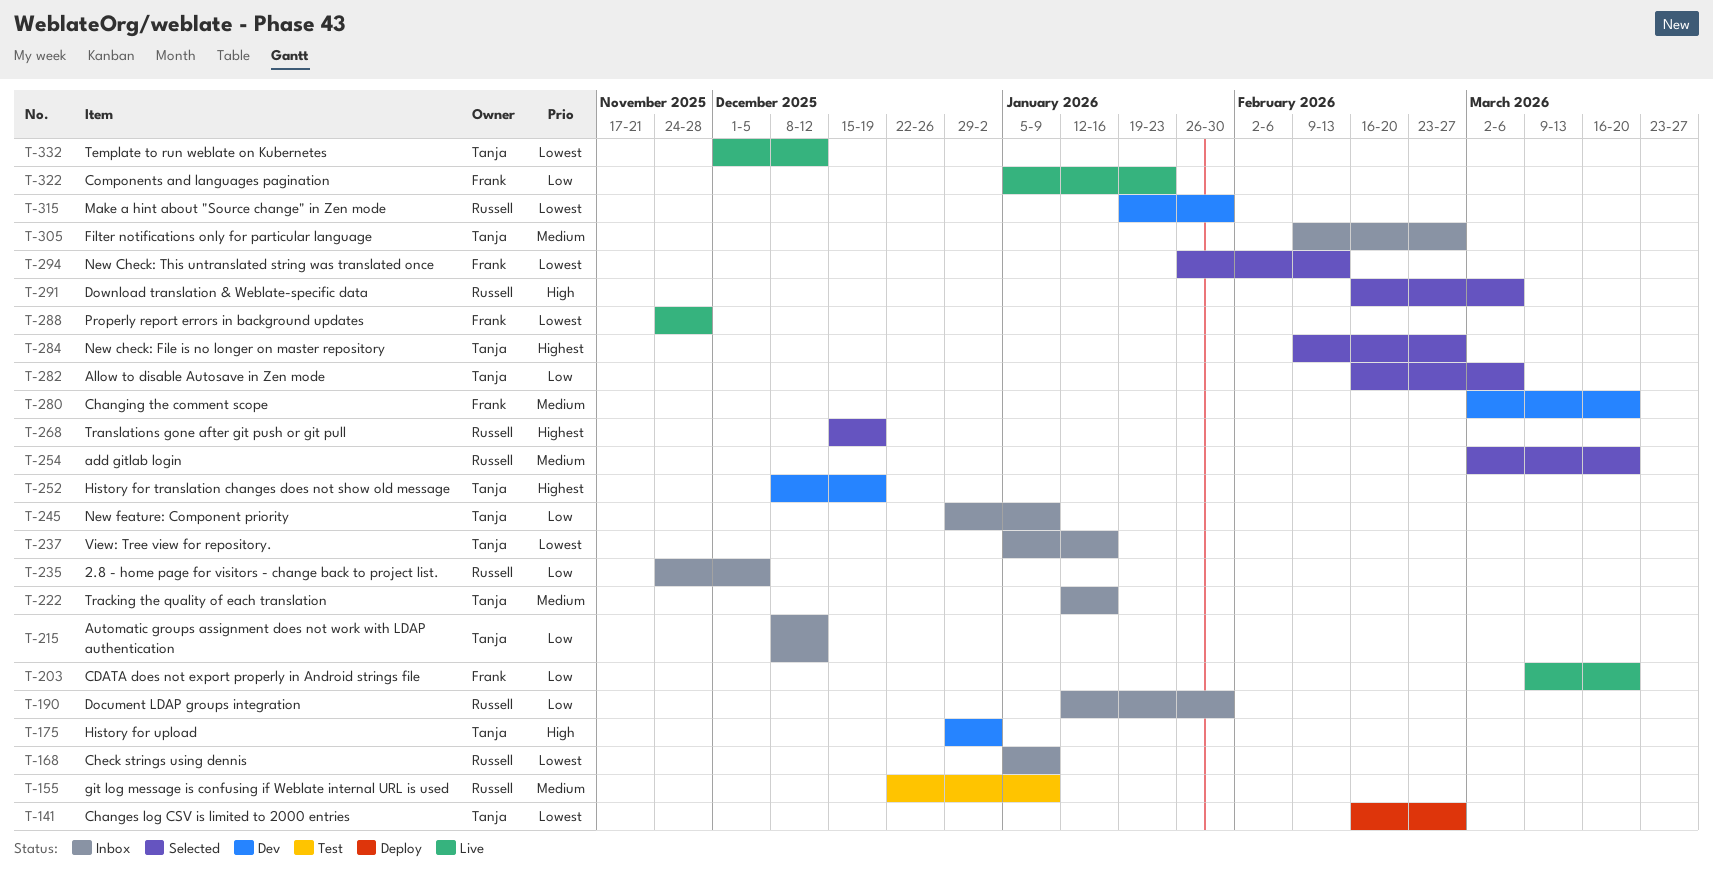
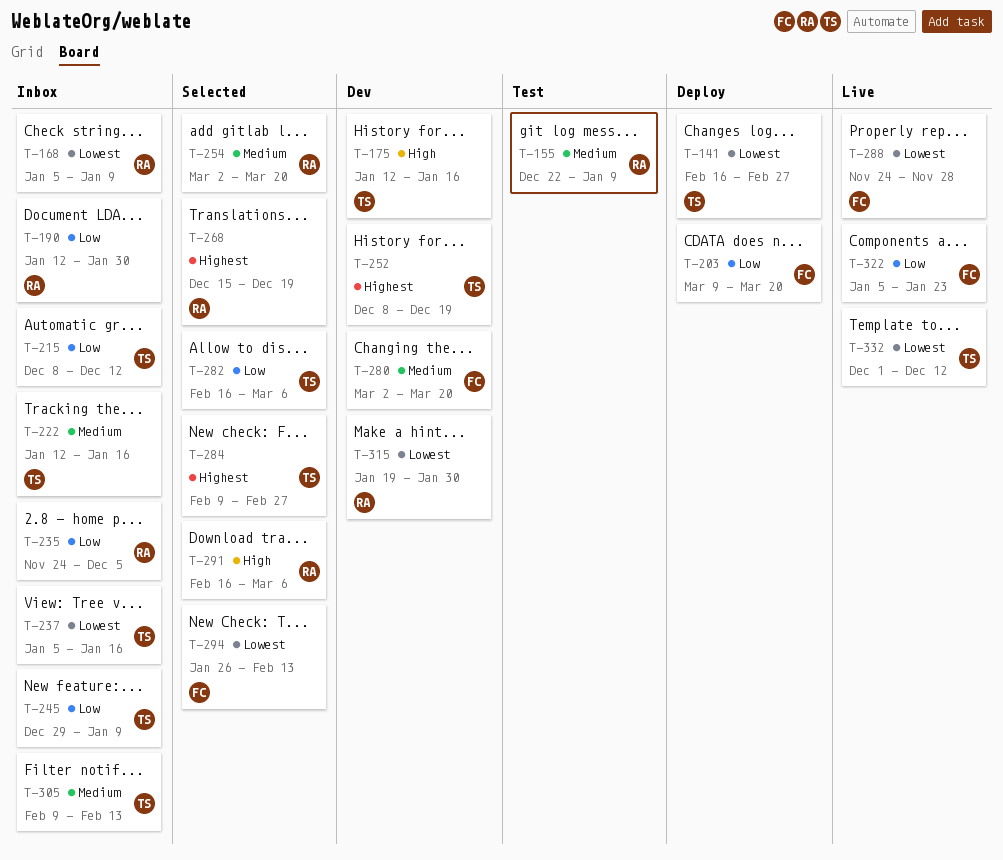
T-175, start: Dec 29 -> Jan 12
T-175, due: Jan 2 -> Jan 16
T-203, status: Live -> Deploy
T-305, due: Feb 27 -> Feb 13

